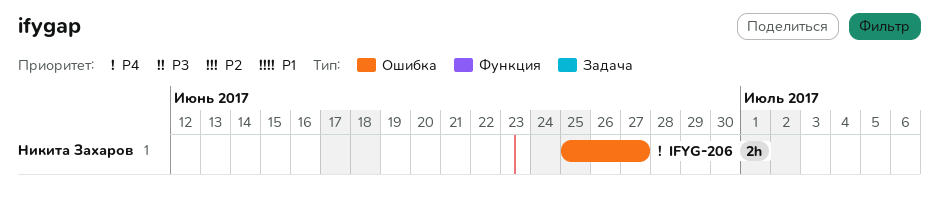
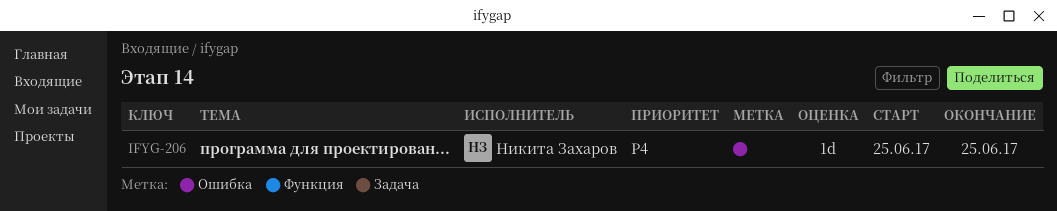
IFYG-206, estimate: 2h -> 1d
IFYG-206, due: Jun 27 -> Jun 25

